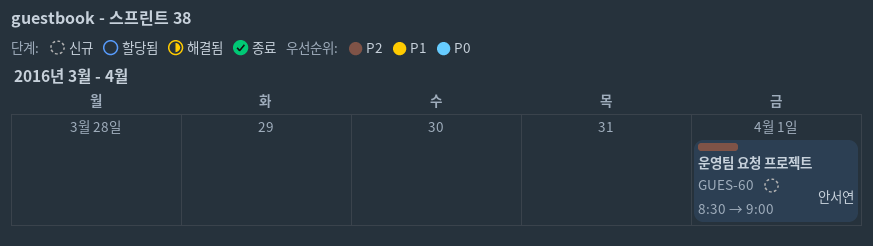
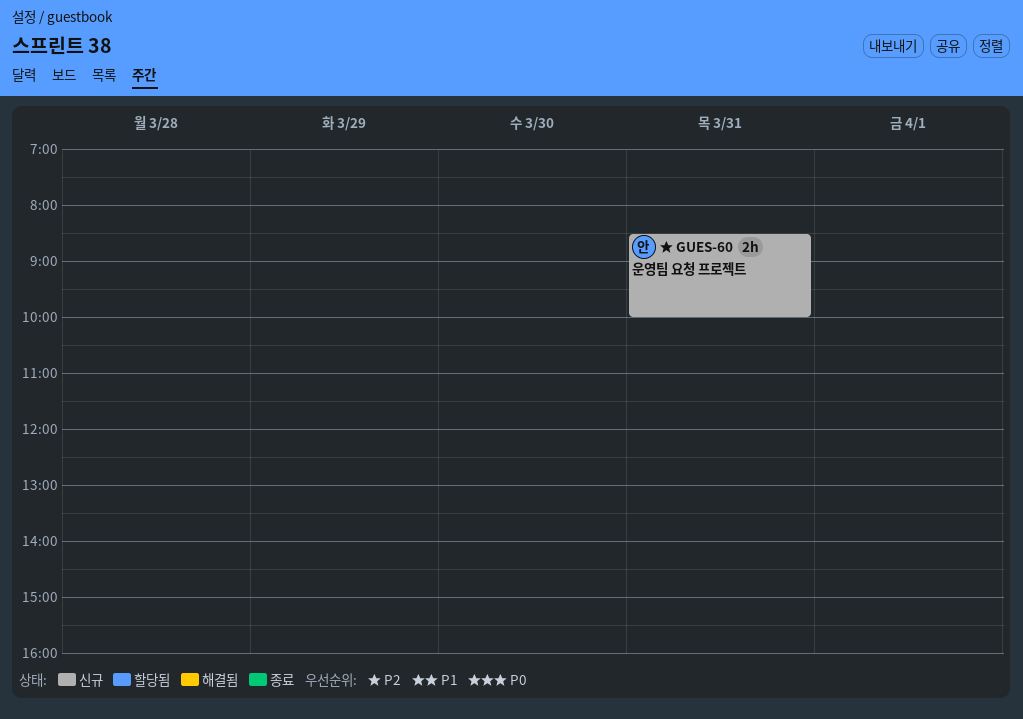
GUES-60, day: Apr 1 -> Mar 31
GUES-60, ends: 09:00 -> 10:00

